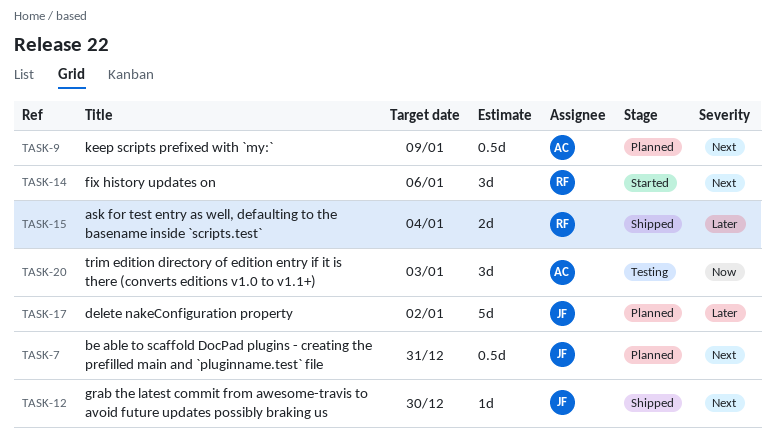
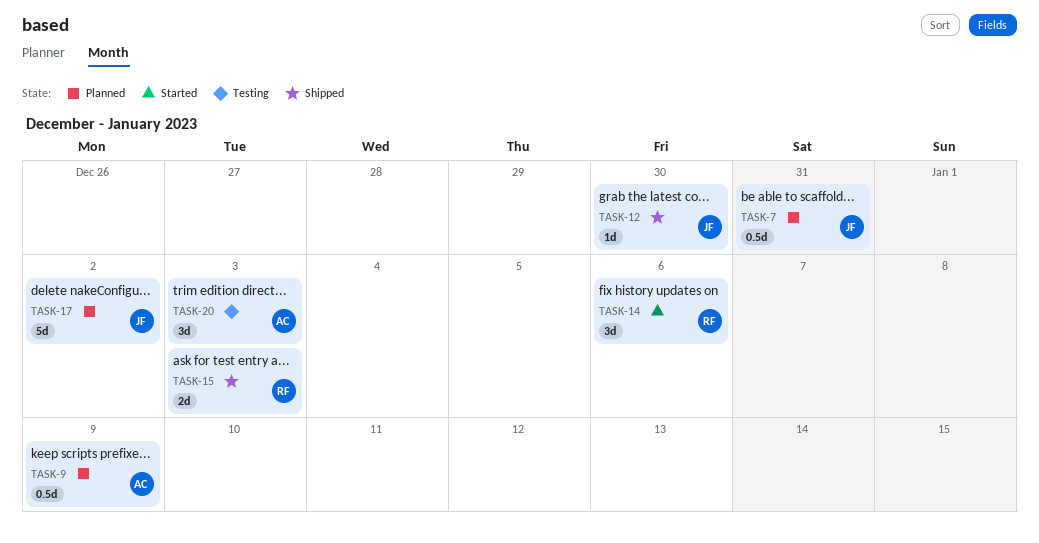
TASK-15, due: Jan 4 -> Jan 3

